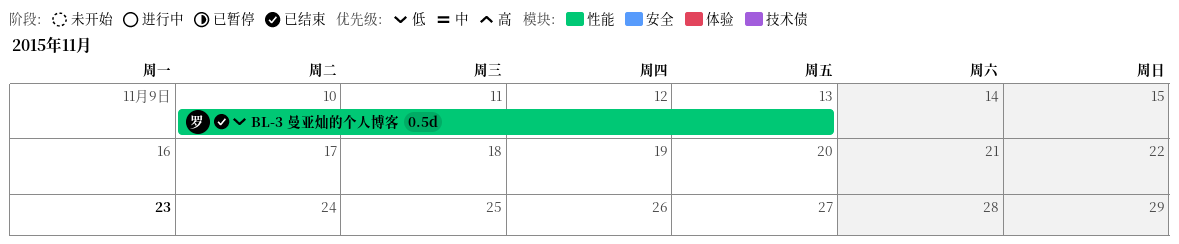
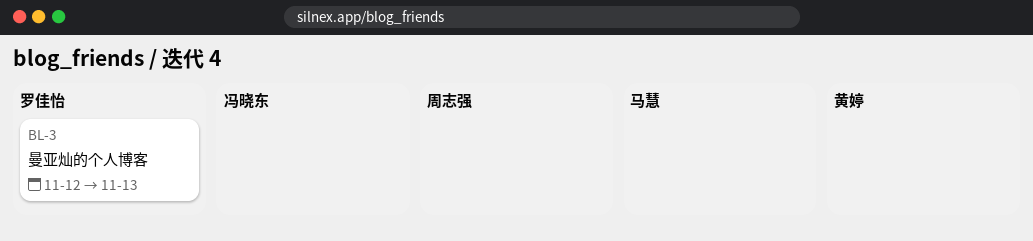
BL-3, start: Nov 10 -> Nov 12

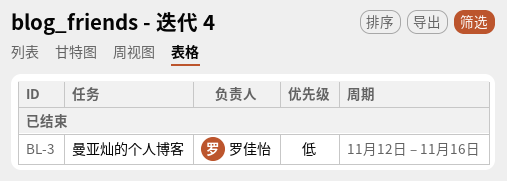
BL-3, due: Nov 13 -> Nov 16

